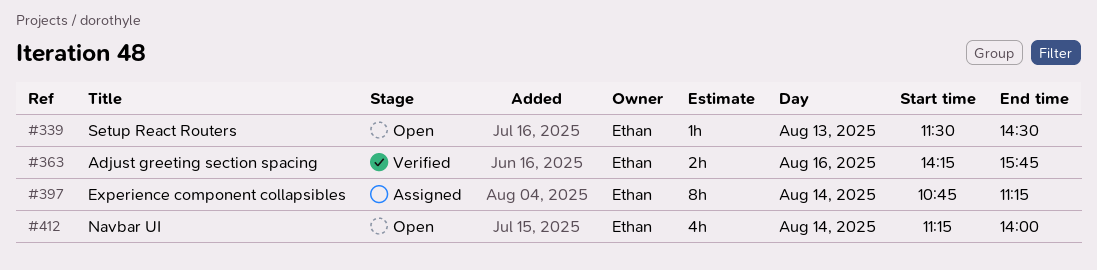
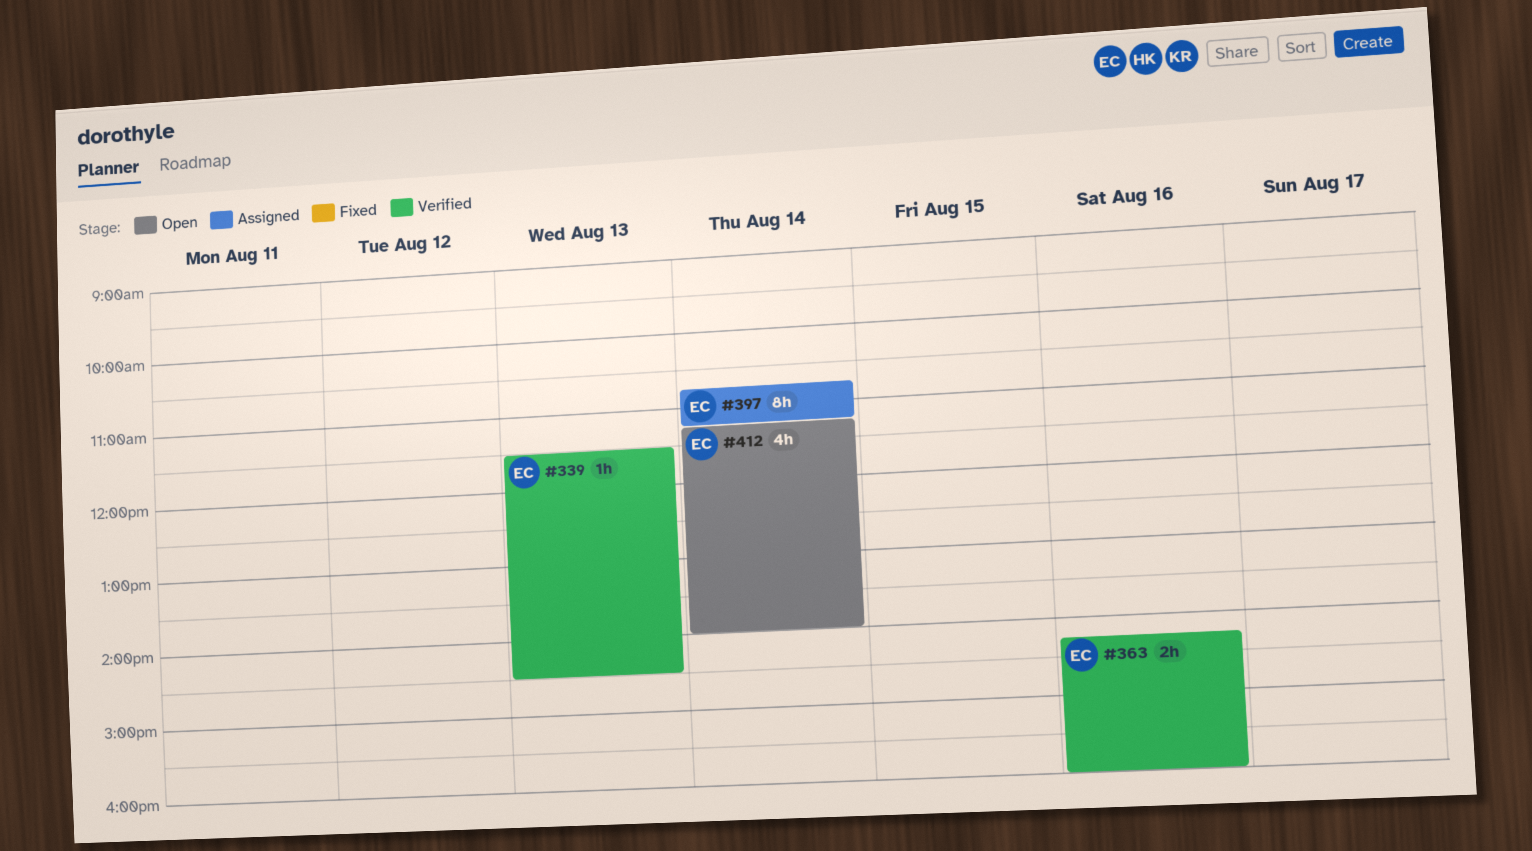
#339, status: Open -> Verified
#363, ends: 15:45 -> 16:00

